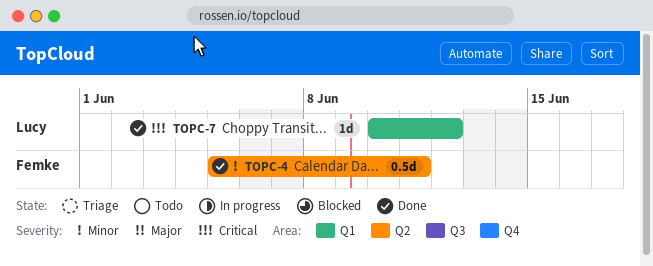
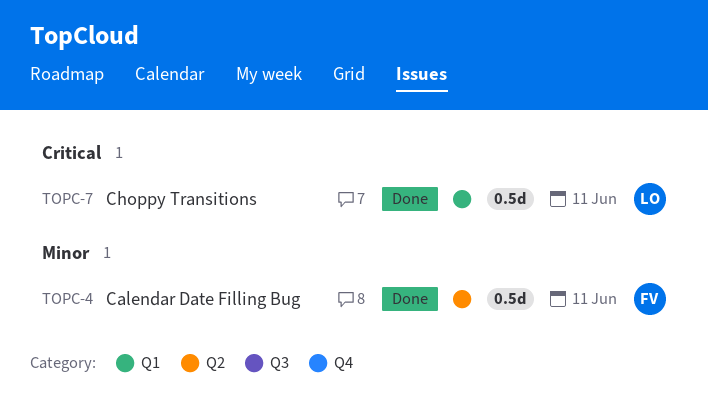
TOPC-7, estimate: 1d -> 0.5d
TOPC-7, due: Jun 12 -> Jun 11

